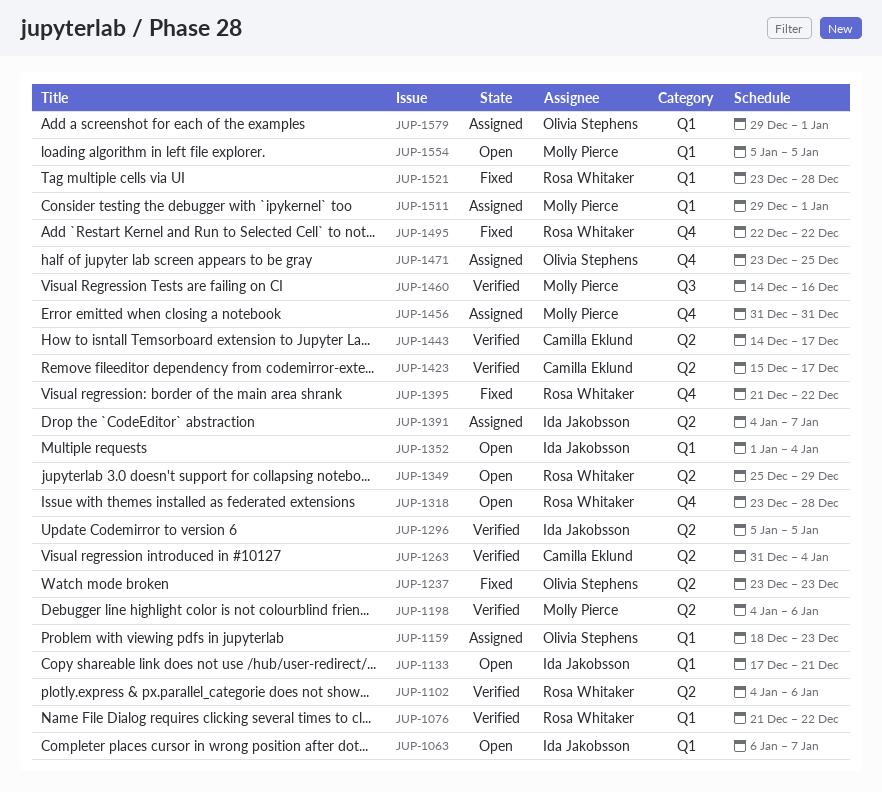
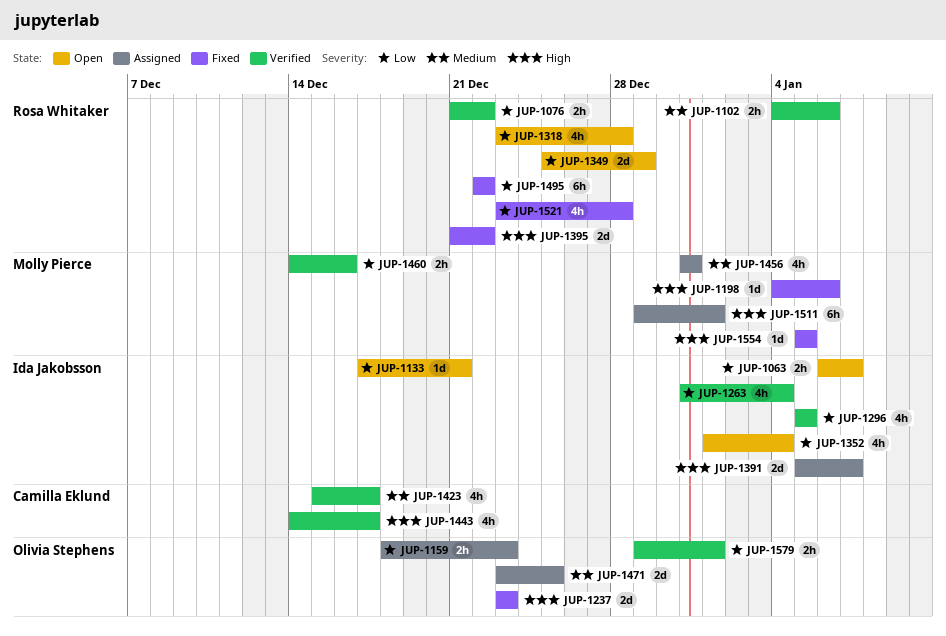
JUP-1198, status: Verified -> Fixed
JUP-1263, owner: Camilla Eklund -> Ida Jakobsson
JUP-1391, start: Jan 4 -> Jan 5
JUP-1554, status: Open -> Fixed
JUP-1579, status: Assigned -> Verified

